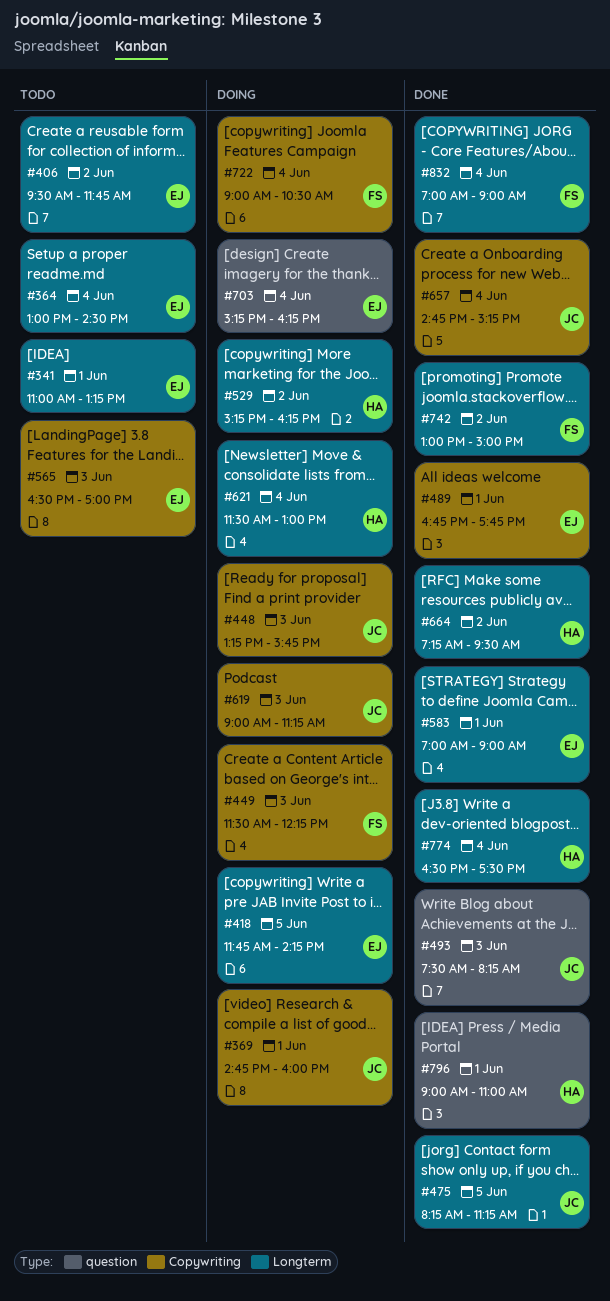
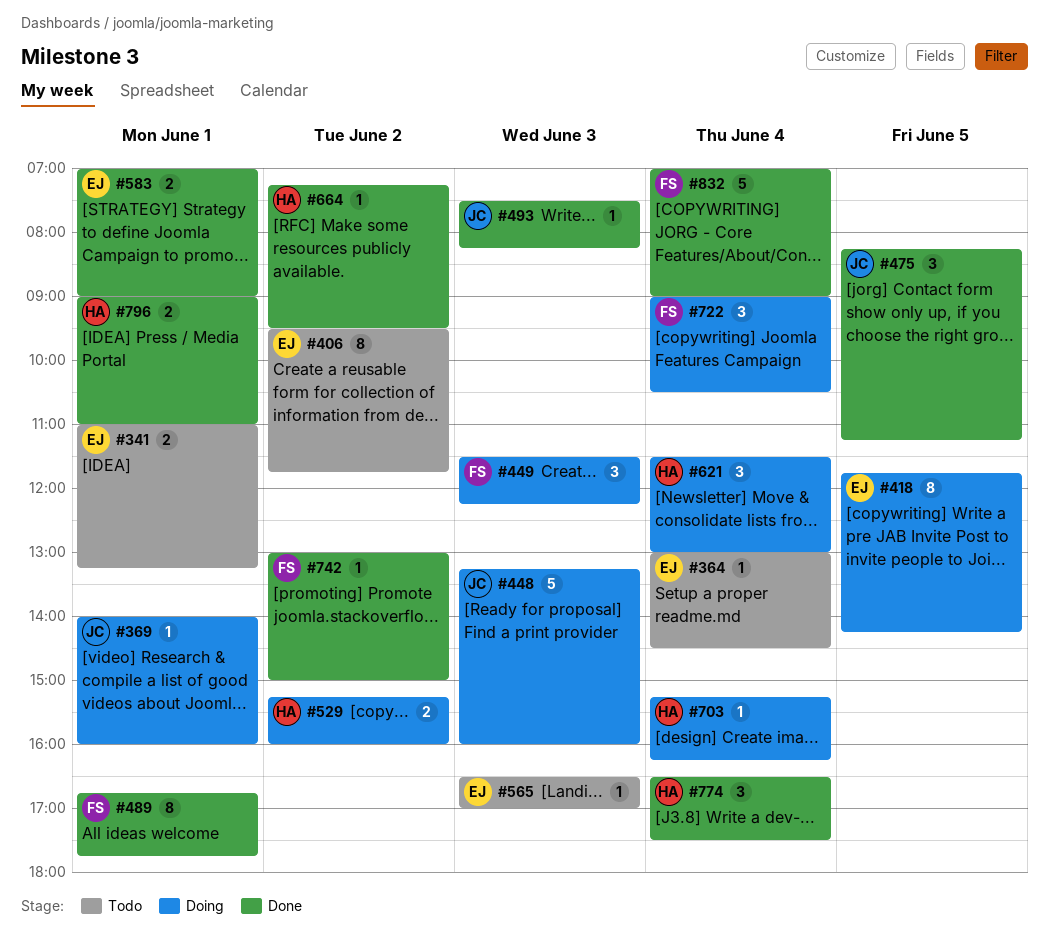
#369, begins: 14:45 -> 14:00
#448, ends: 15:45 -> 16:00
#489, owner: EJ -> FS
#529, ends: 16:15 -> 16:00
#619: present -> none
#657: present -> none
#703, owner: EJ -> HA

